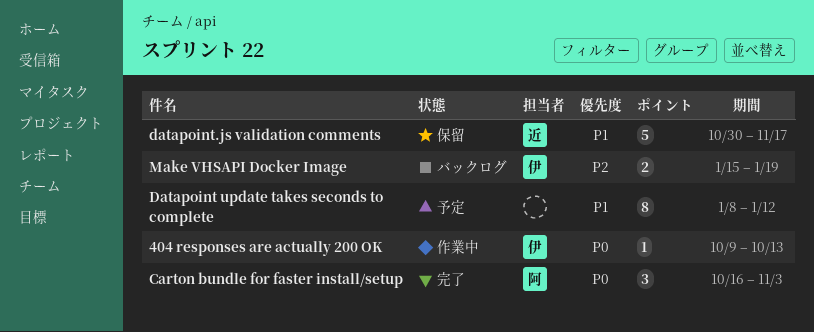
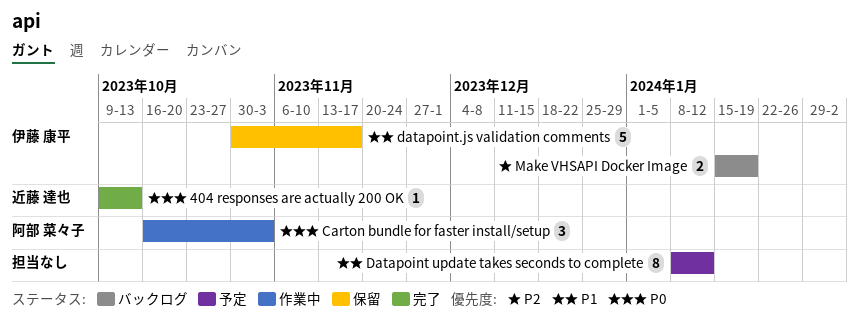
404 responses are actually 200 OK, status: 作業中 -> 完了
404 responses are actually 200 OK, owner: 伊藤 康平 -> 近藤 達也
Carton bundle for faster install/setup, status: 完了 -> 作業中
datapoint.js validation comments, owner: 近藤 達也 -> 伊藤 康平

